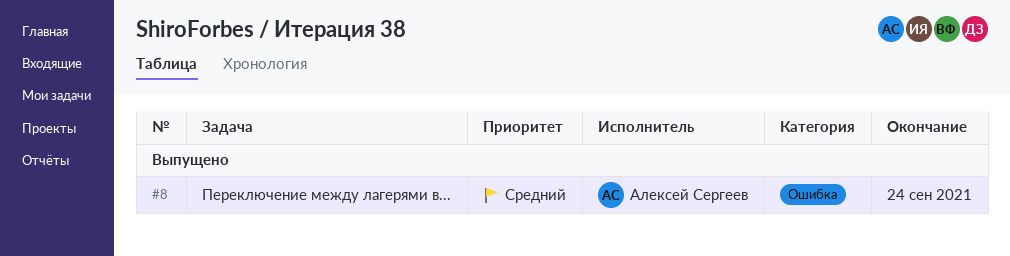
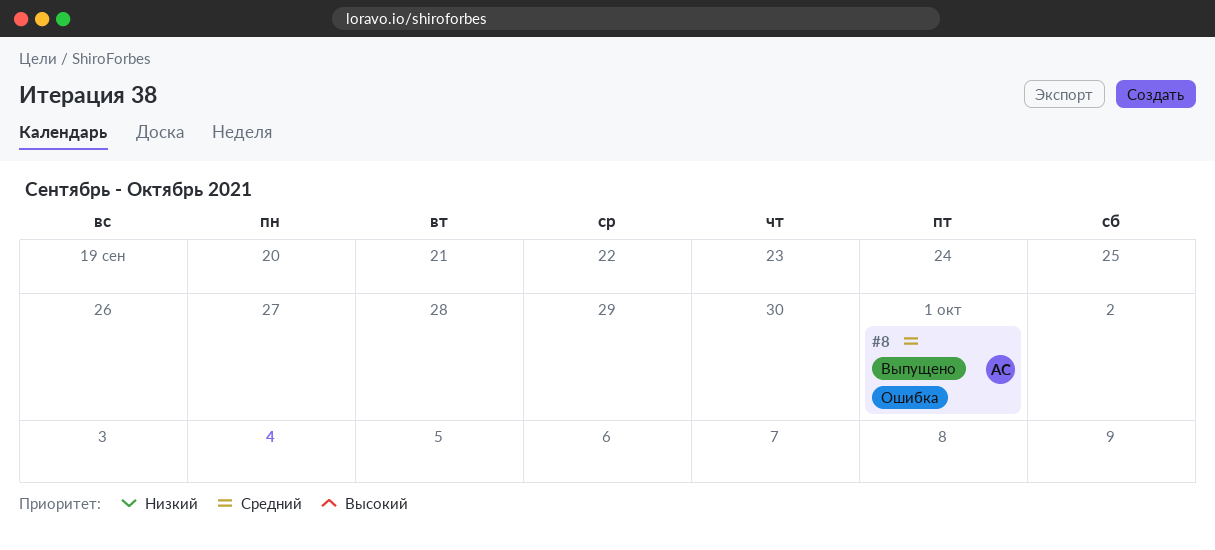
#8, due: Sep 24 -> Oct 1

